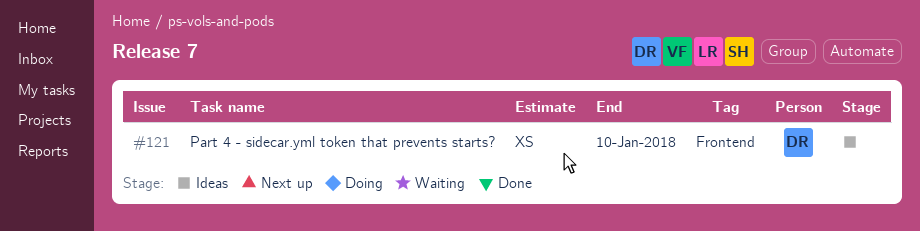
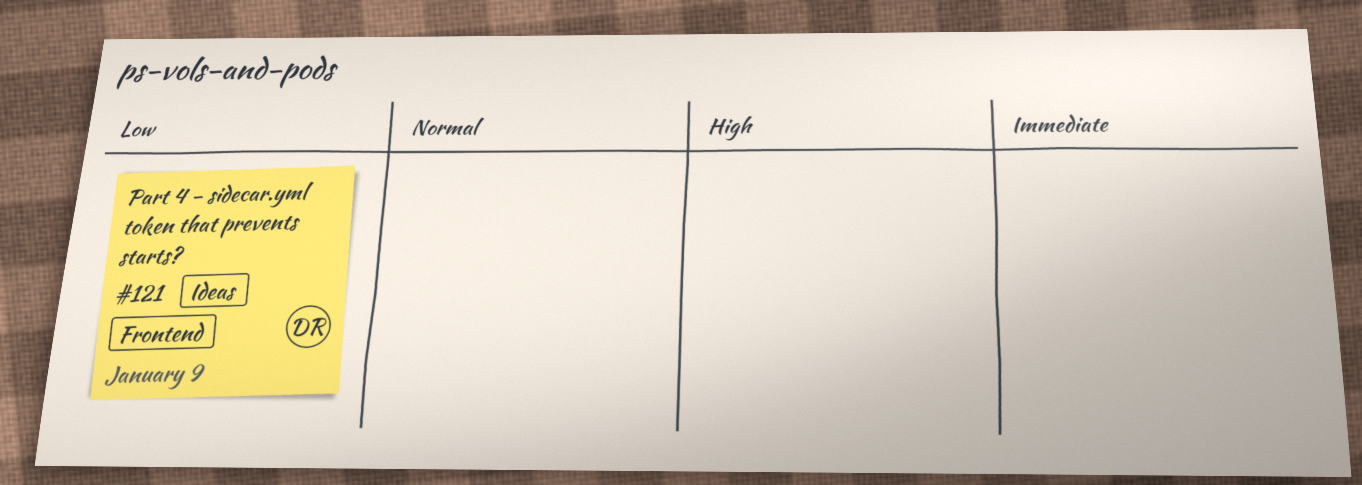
#121, due: Jan 10 -> Jan 9

